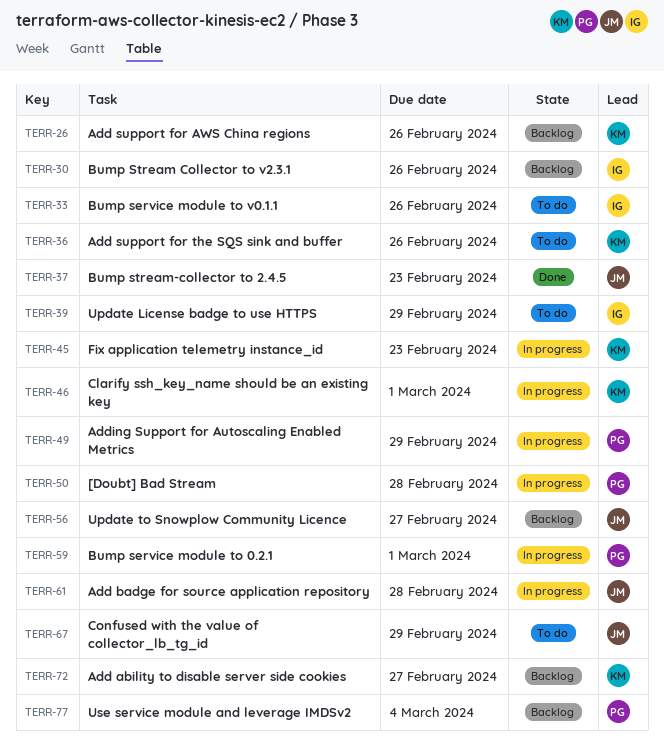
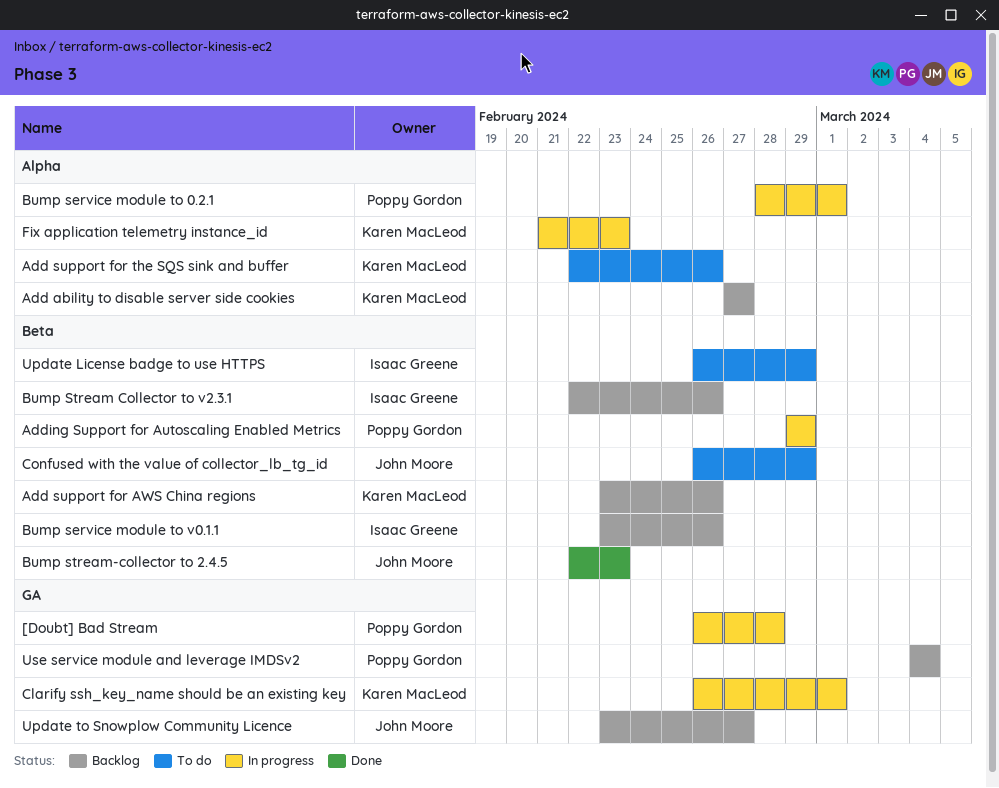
Add badge for source application repository: present -> none
Bump service module to v0.1.1, status: To do -> Backlog

